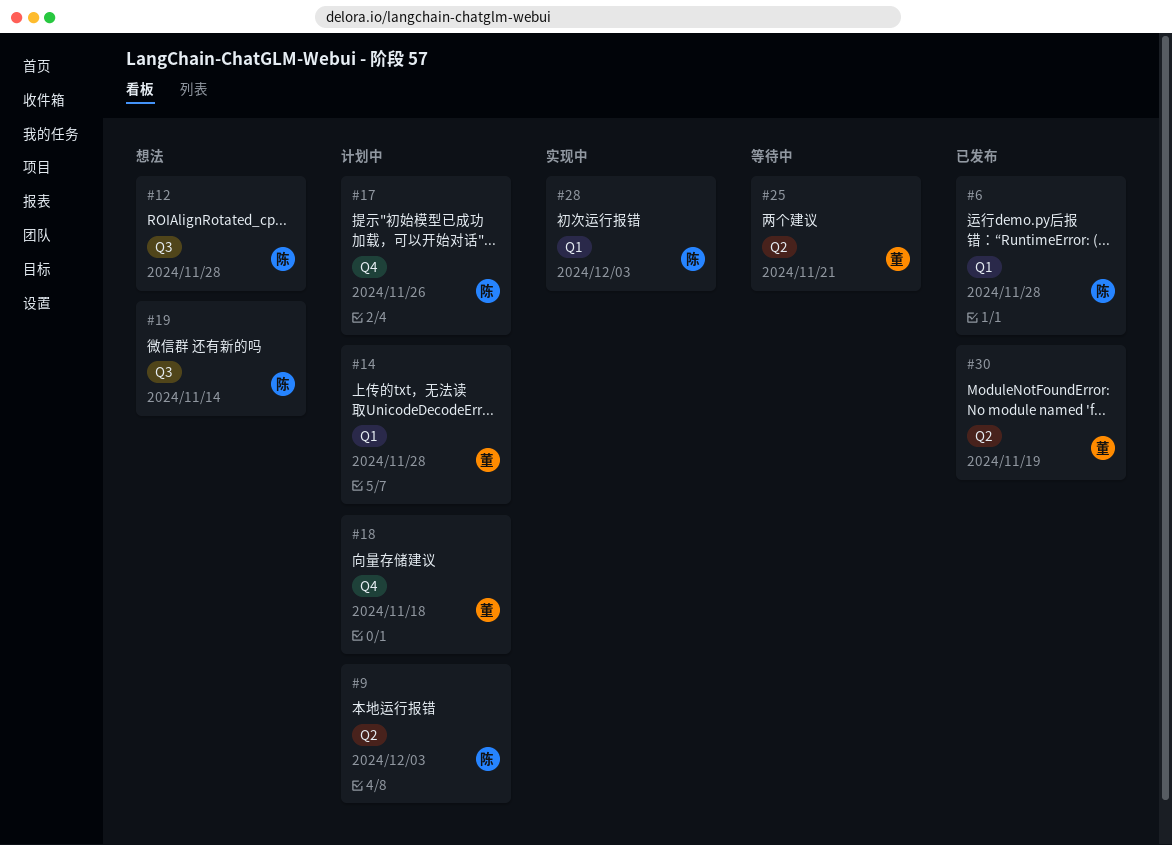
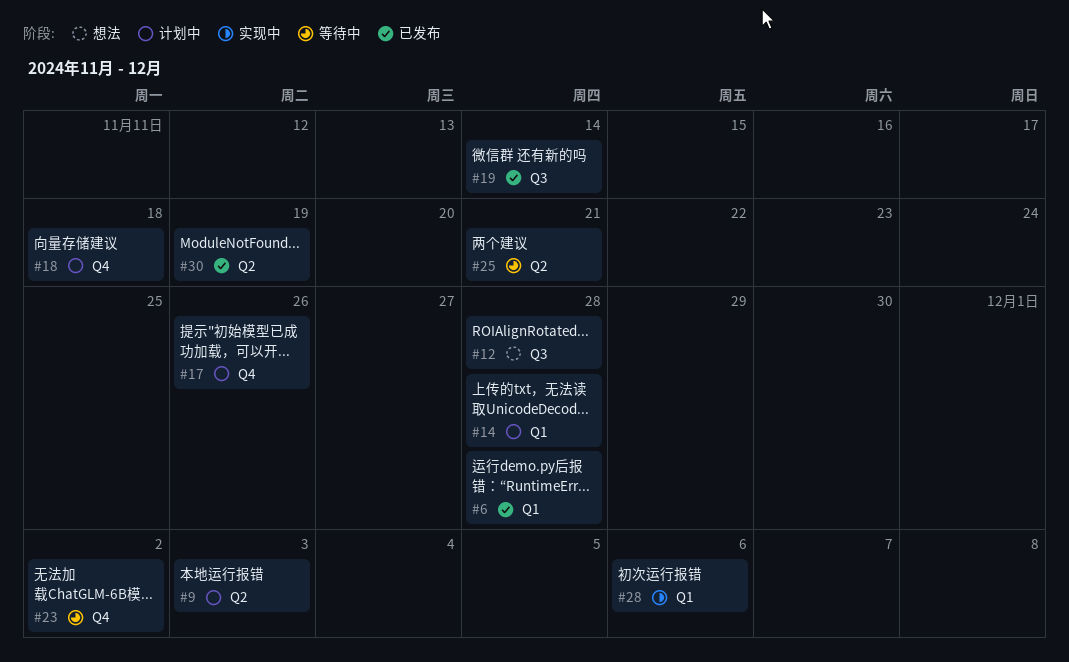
#19, status: 想法 -> 已发布
#23: none -> present
#28, due: Dec 3 -> Dec 6

